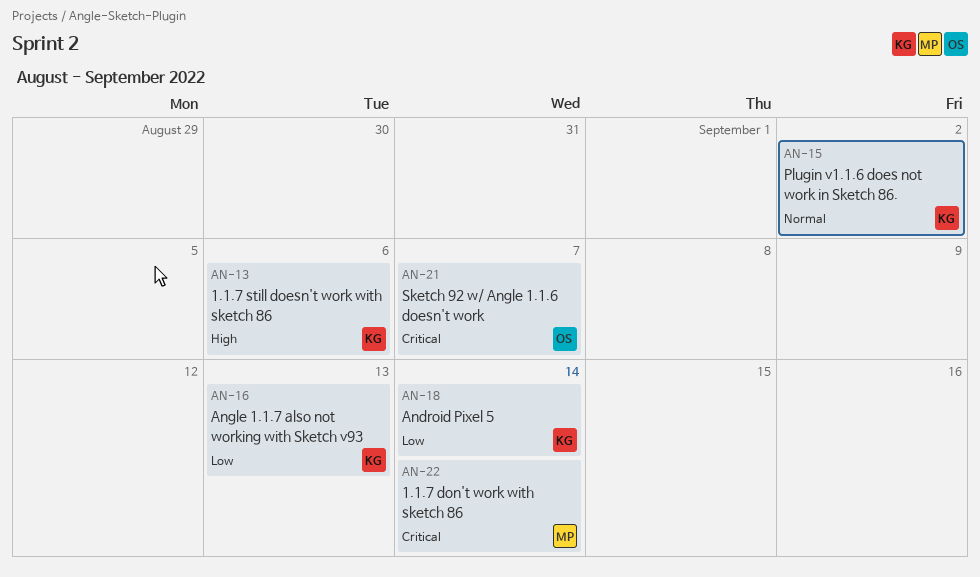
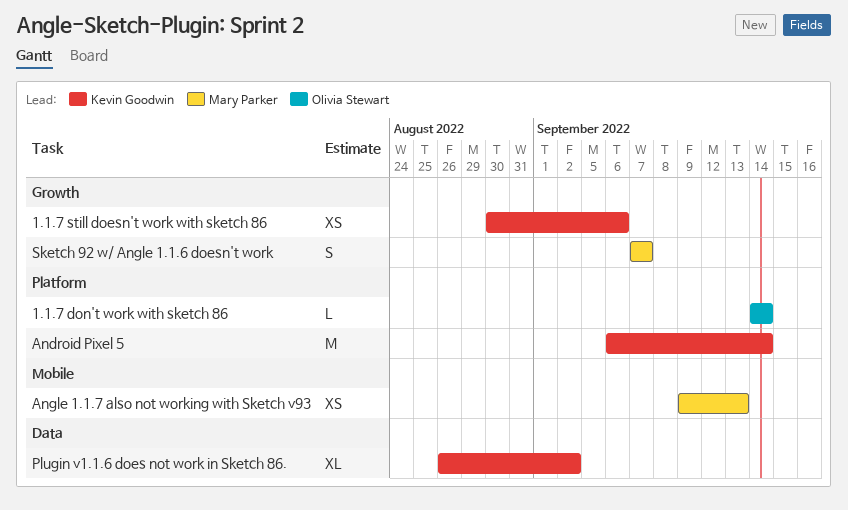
1.1.7 don't work with sketch 86, owner: Mary Parker -> Olivia Stewart
Angle 1.1.7 also not working with Sketch v93, owner: Kevin Goodwin -> Mary Parker
Sketch 92 w/ Angle 1.1.6 doesn't work, owner: Olivia Stewart -> Mary Parker

